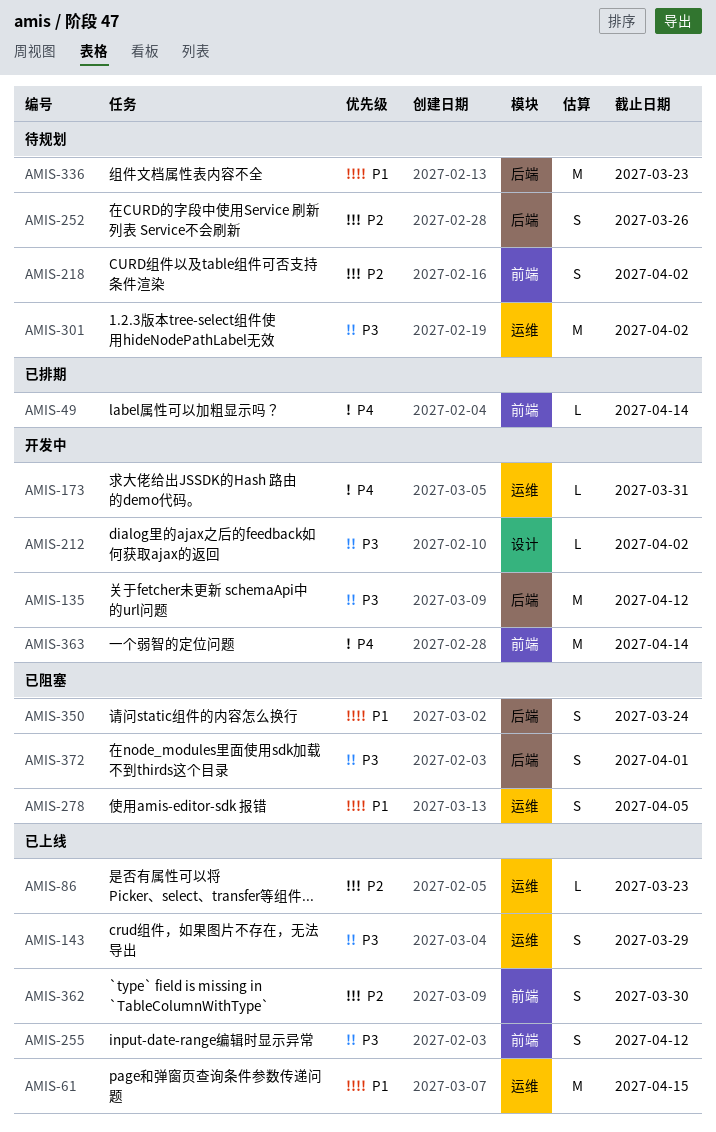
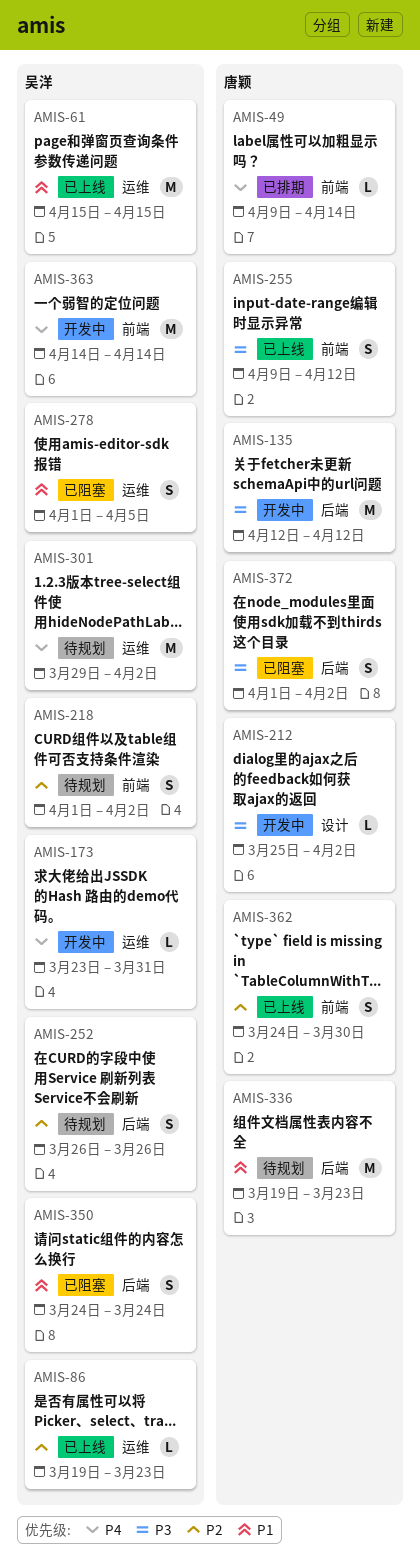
AMIS-143: present -> none
AMIS-301, priority: P3 -> P4
AMIS-372, due: Apr 1 -> Apr 2

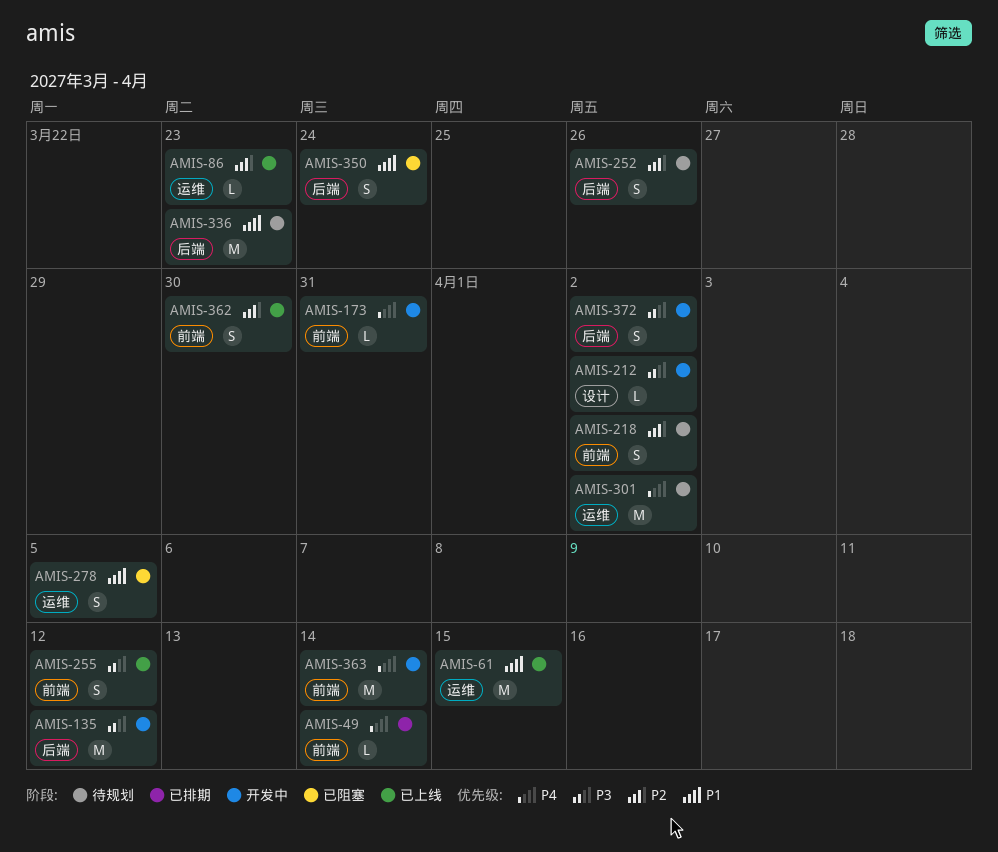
AMIS-173, label: 运维 -> 前端
AMIS-372, status: 已阻塞 -> 开发中

